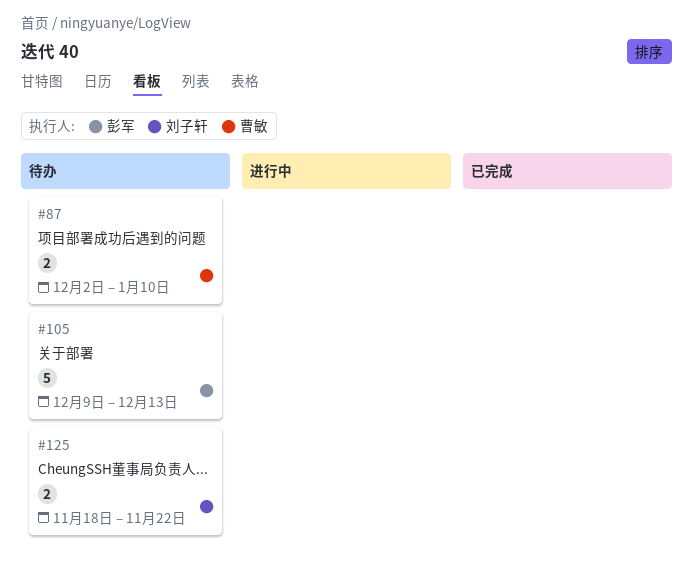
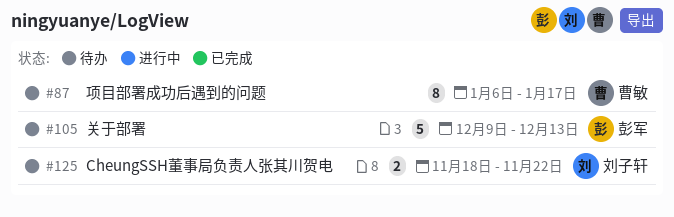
#87, estimate: 2 -> 8
#87, start: Dec 2 -> Jan 6
#87, due: Jan 10 -> Jan 17

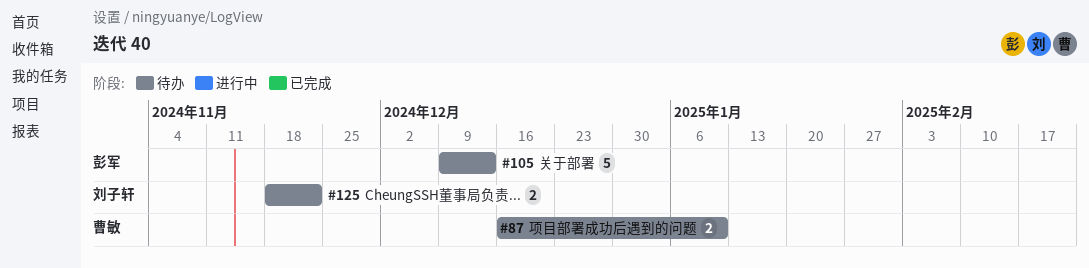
#87, estimate: 8 -> 2
#87, start: Jan 6 -> Dec 16
#87, due: Jan 17 -> Jan 10

